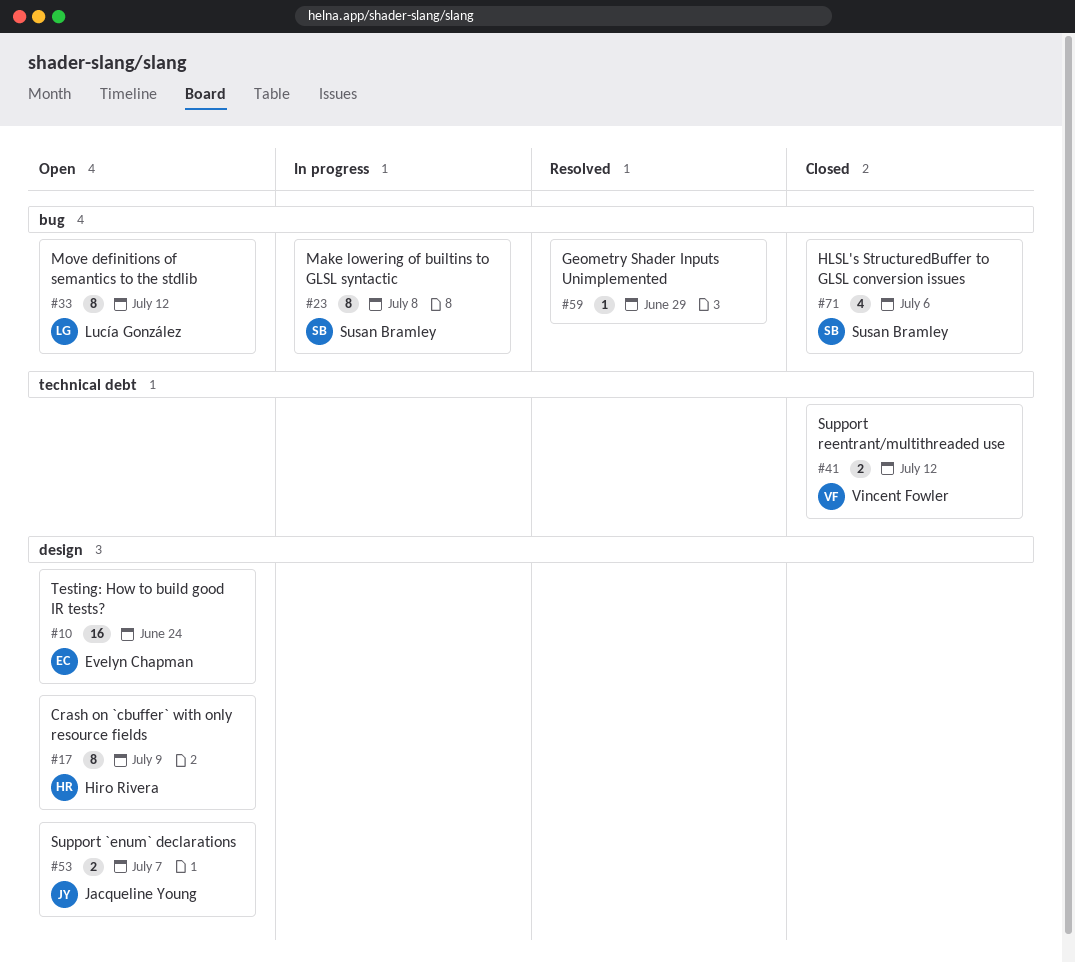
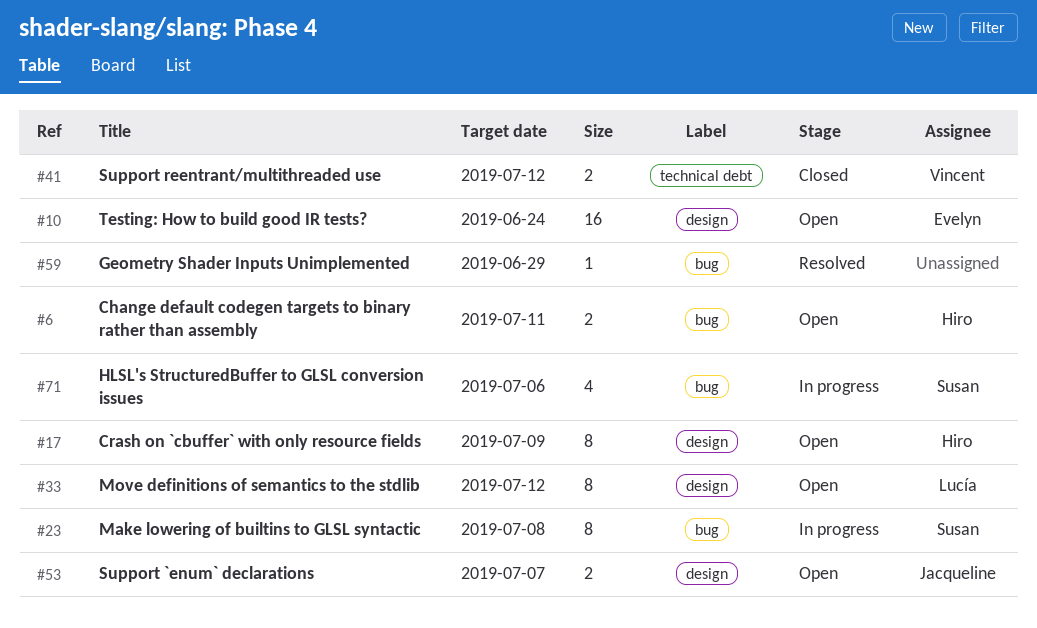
#6: none -> present
#33, label: bug -> design
#71, status: Closed -> In progress

